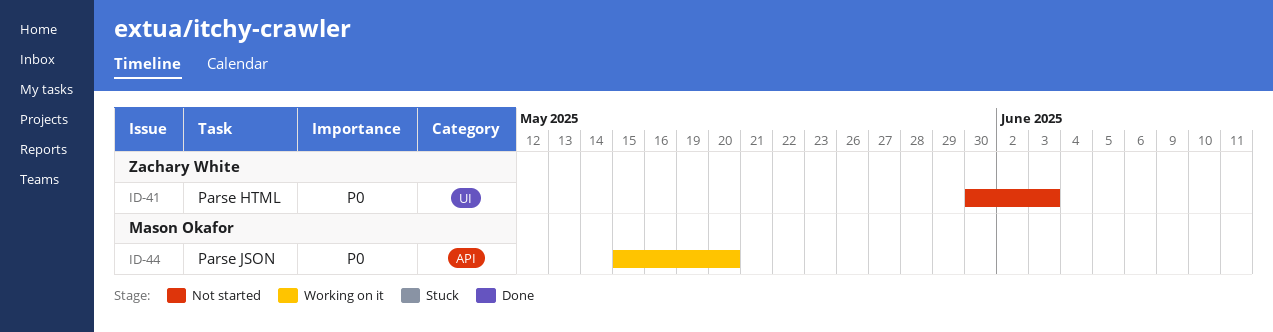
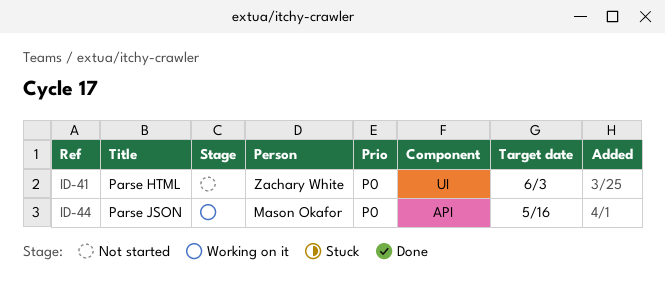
ID-44, due: May 20 -> May 16

